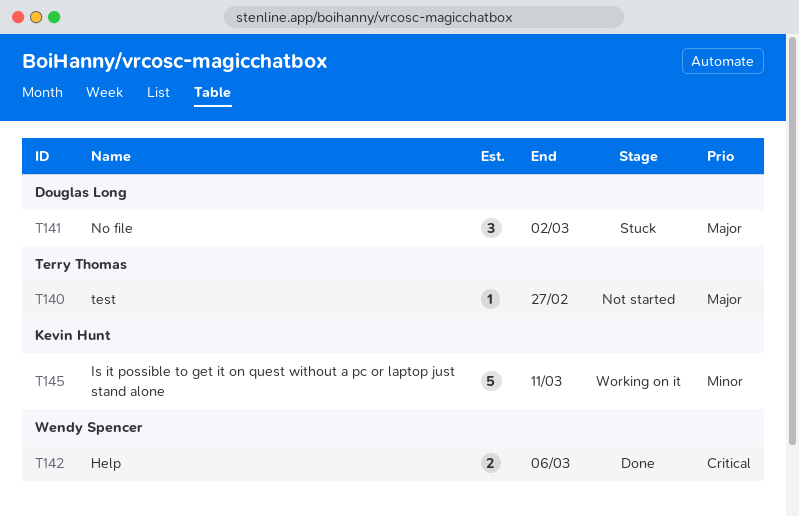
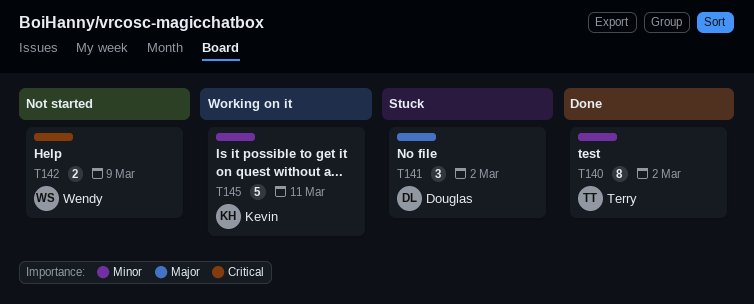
T140, status: Not started -> Done
T140, priority: Major -> Minor
T140, estimate: 1 -> 8
T140, due: Feb 27 -> Mar 2
T142, status: Done -> Not started
T142, due: Mar 6 -> Mar 9

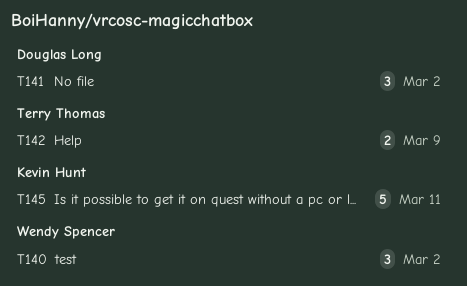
T140, owner: Terry Thomas -> Wendy Spencer
T140, estimate: 8 -> 3
T142, owner: Wendy Spencer -> Terry Thomas

